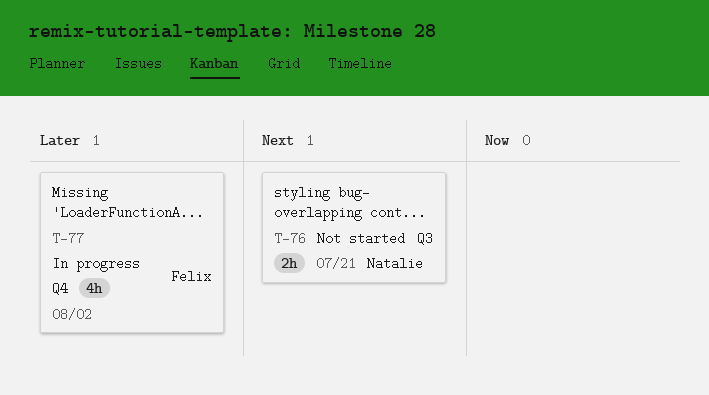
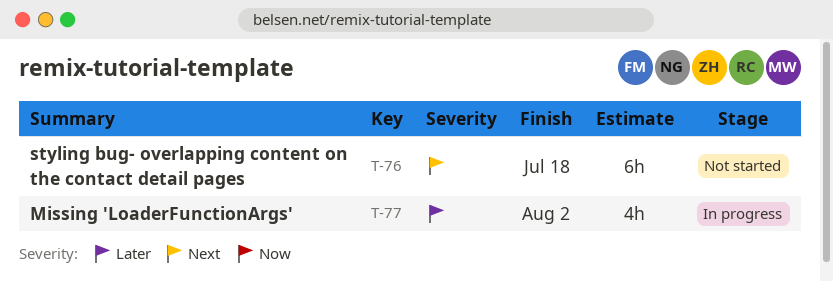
T-76, estimate: 2h -> 6h
T-76, due: Jul 21 -> Jul 18

